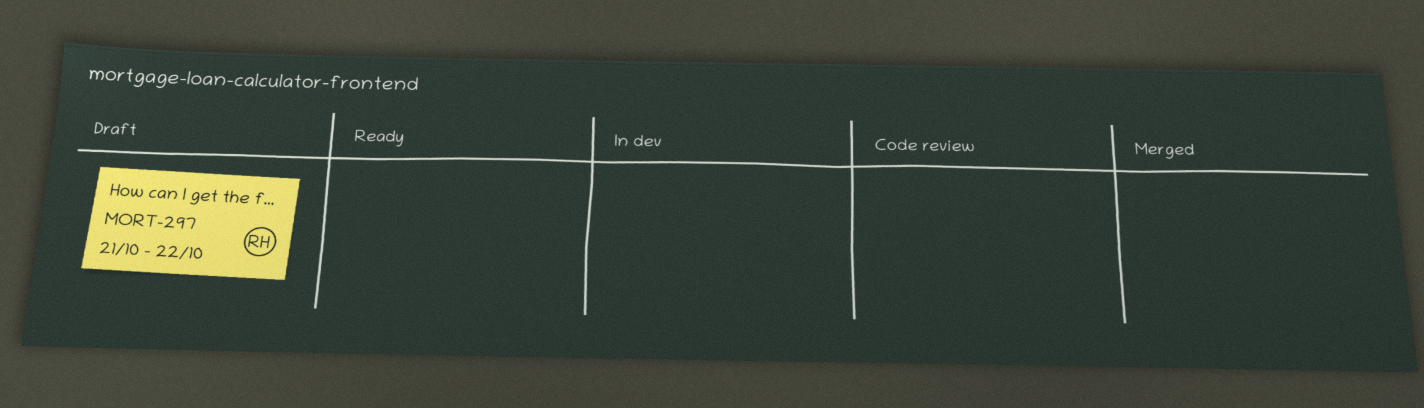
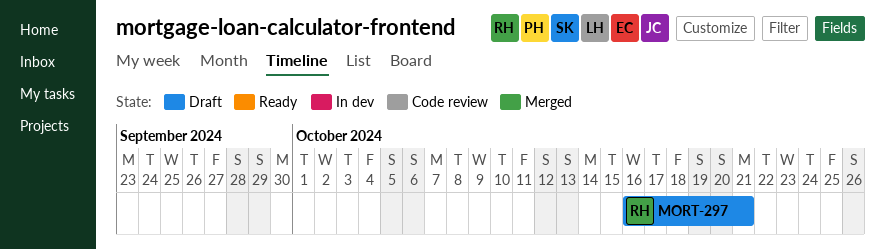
MORT-297, start: Oct 21 -> Oct 16
MORT-297, due: Oct 22 -> Oct 21

